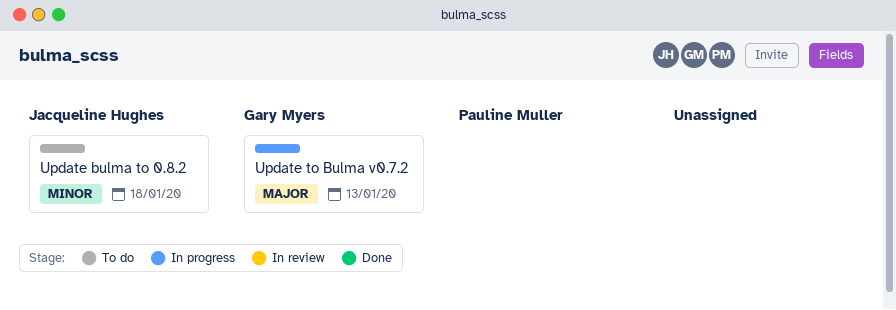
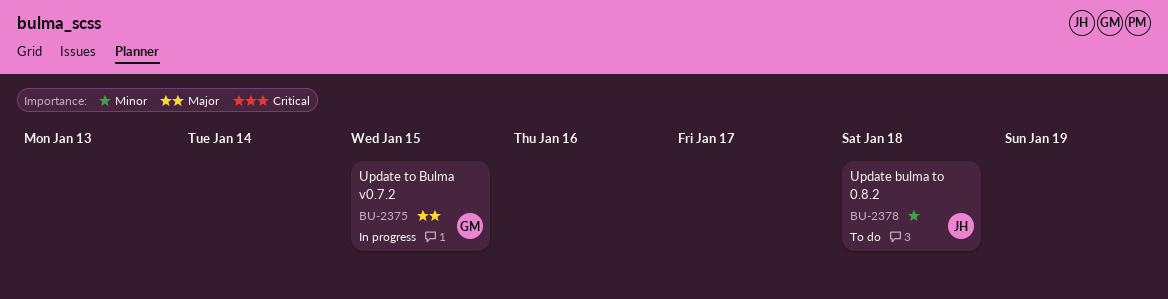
Update to Bulma v0.7.2, due: Jan 13 -> Jan 15

